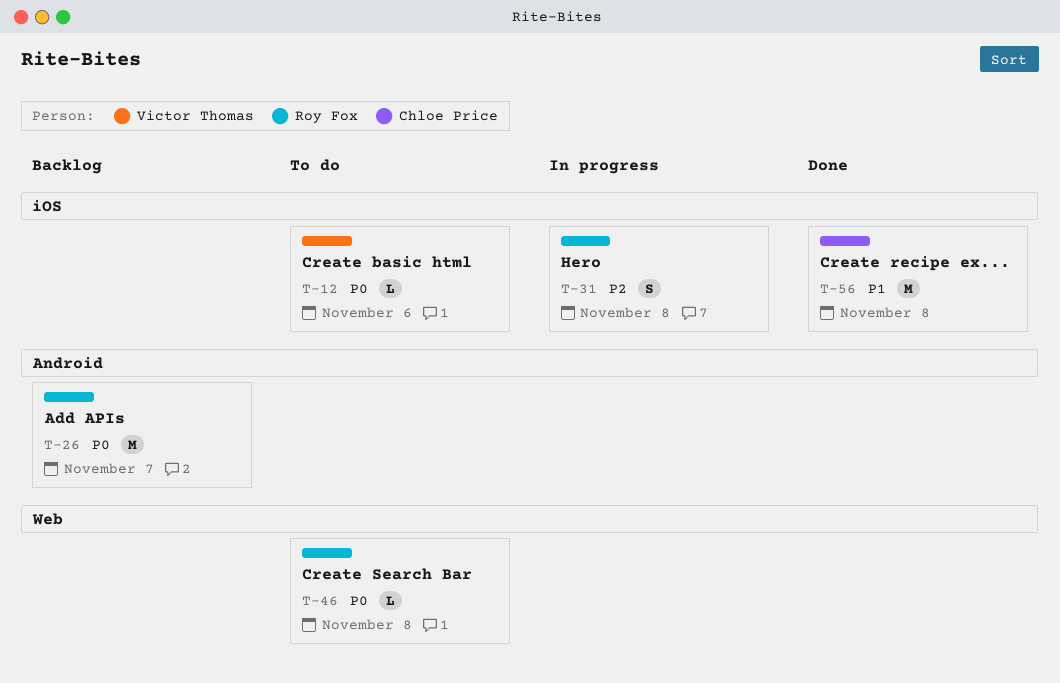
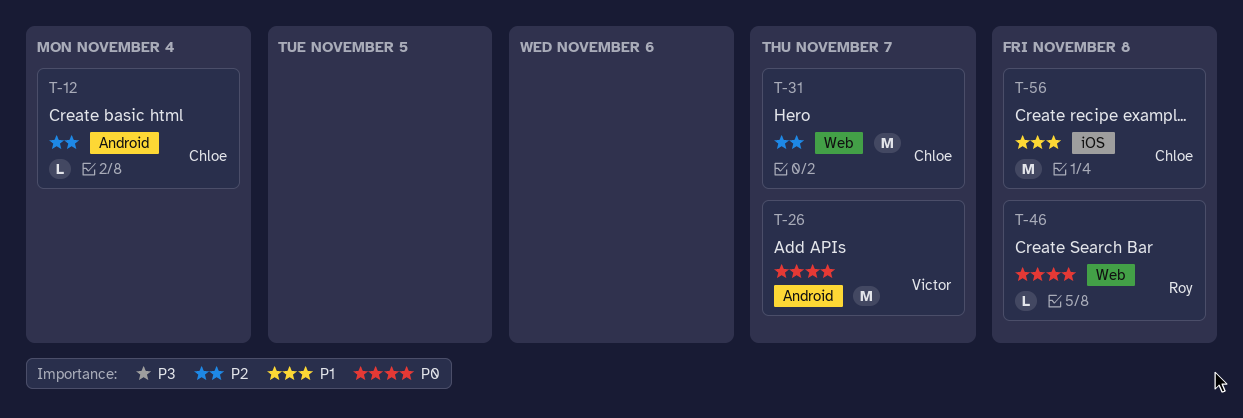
T-12, owner: Victor Thomas -> Chloe Price
T-12, priority: P0 -> P2
T-12, label: iOS -> Android
T-12, due: Nov 6 -> Nov 4
T-26, owner: Roy Fox -> Victor Thomas
T-31, owner: Roy Fox -> Chloe Price
T-31, label: iOS -> Web
T-31, estimate: S -> M
T-31, due: Nov 8 -> Nov 7

